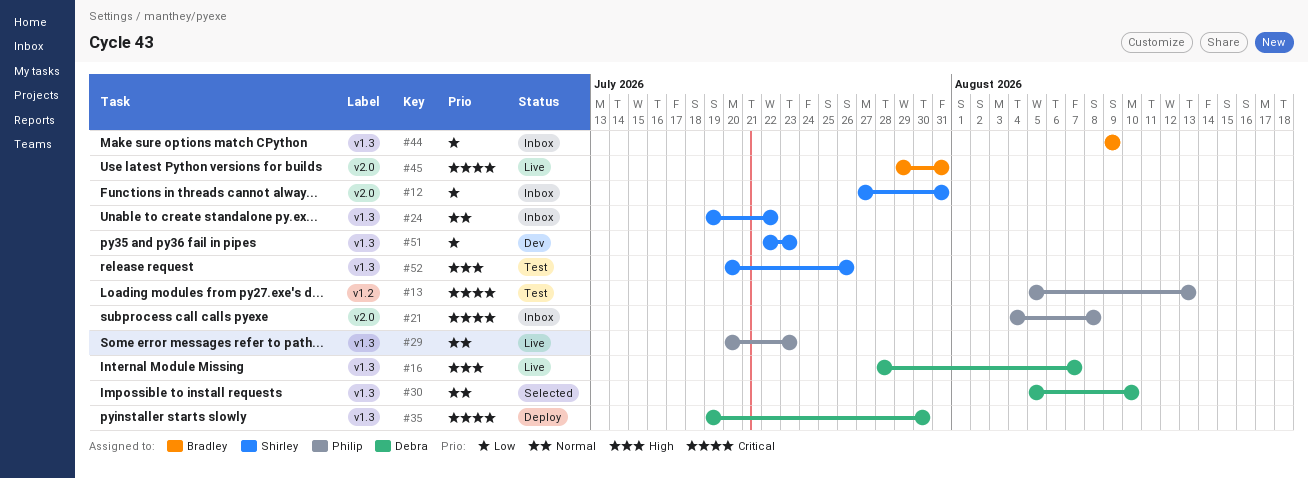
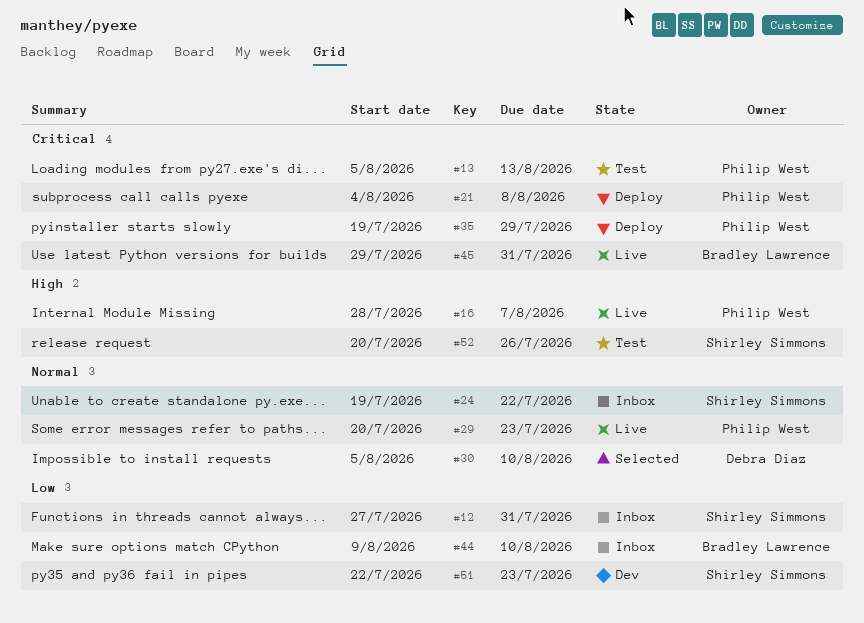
#16, owner: Debra Diaz -> Philip West
#21, status: Inbox -> Deploy
#35, owner: Debra Diaz -> Philip West
#35, due: Jul 30 -> Jul 29
#44, due: Aug 9 -> Aug 10

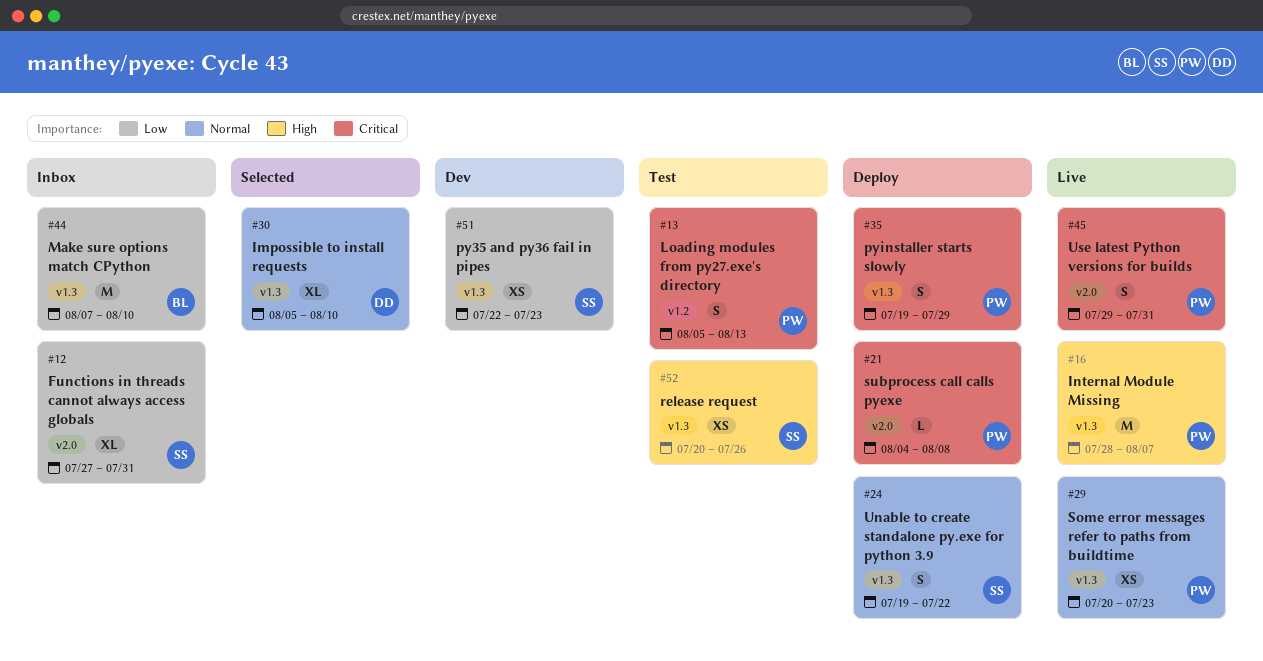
#24, status: Inbox -> Deploy
#44, start: Aug 9 -> Aug 7
#45, owner: Bradley Lawrence -> Philip West

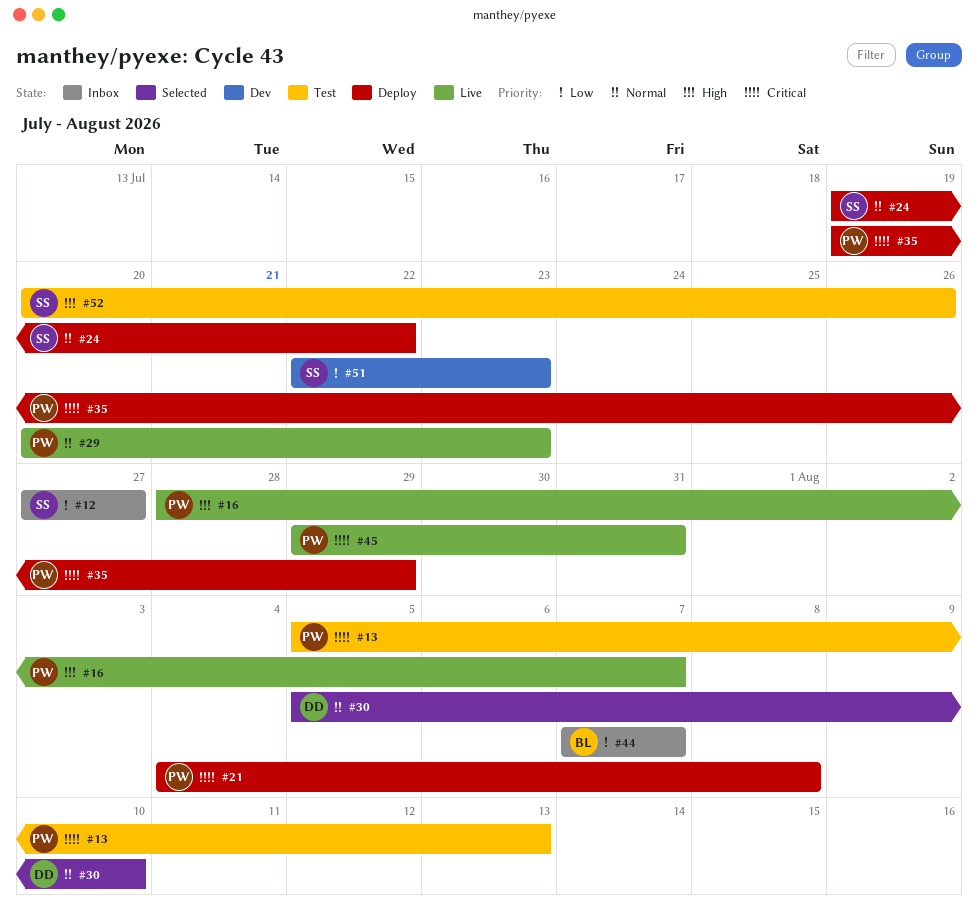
#12, due: Jul 31 -> Jul 27
#44, due: Aug 10 -> Aug 7

